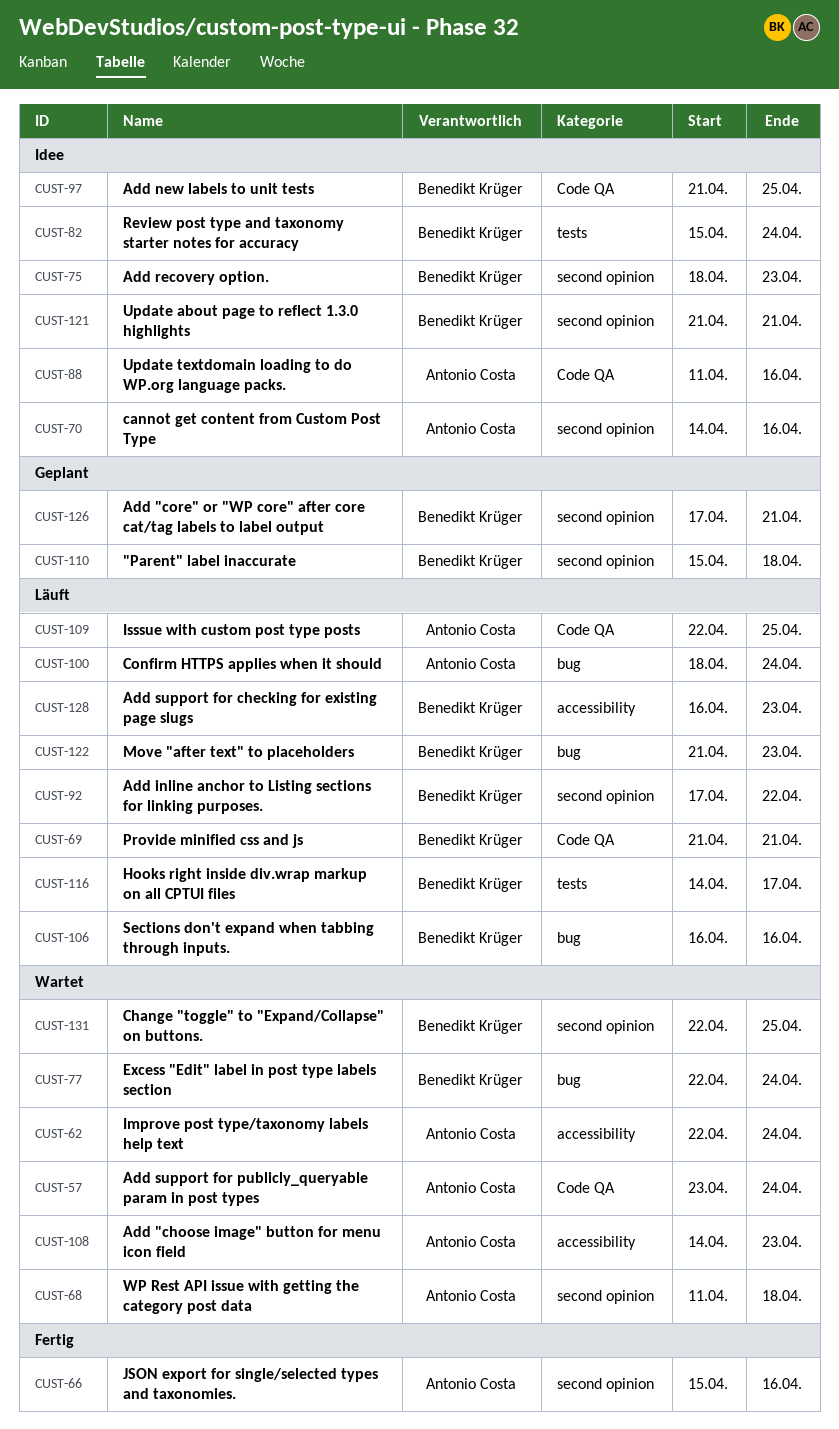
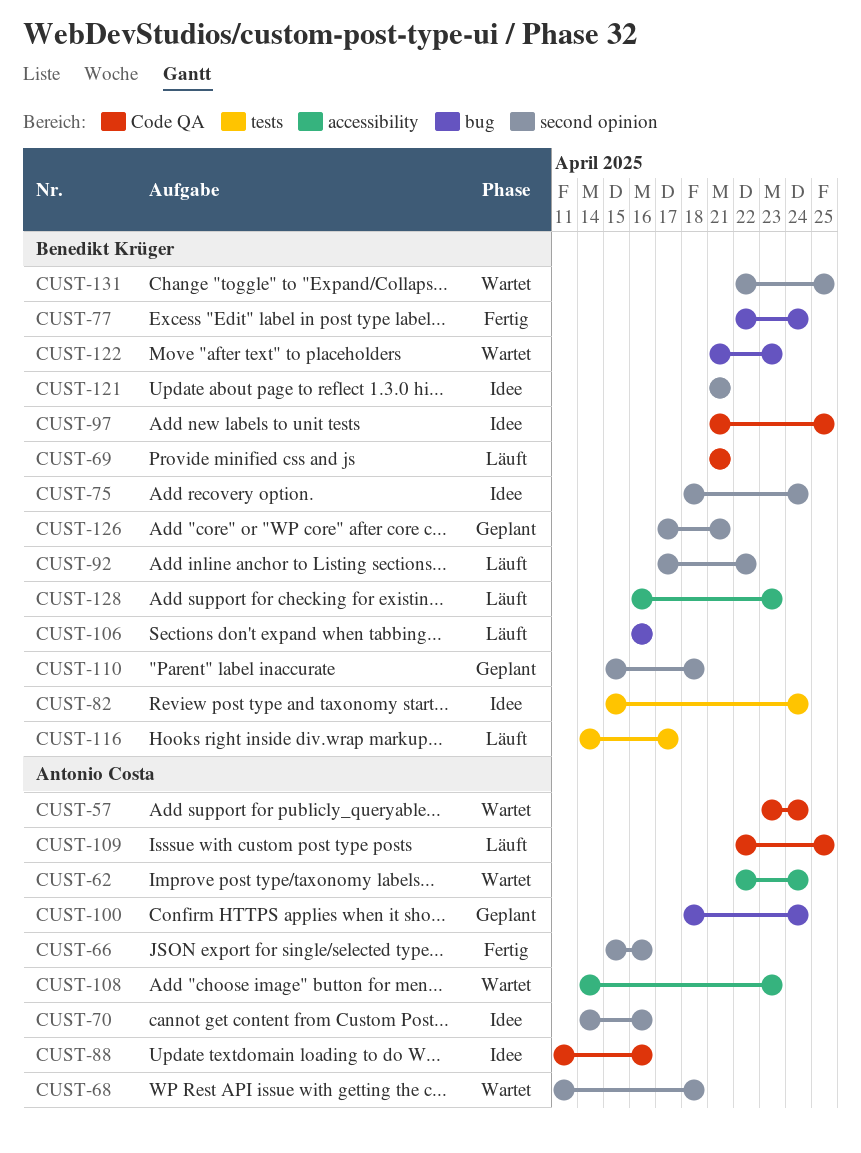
CUST-75, due: Apr 23 -> Apr 24
CUST-77, status: Wartet -> Fertig
CUST-100, status: Läuft -> Geplant
CUST-122, status: Läuft -> Wartet

